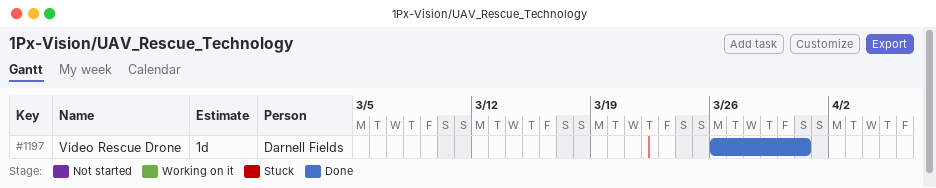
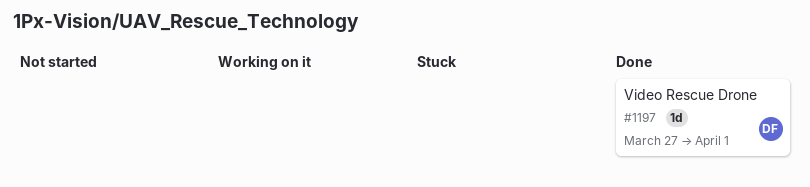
#1197, start: Mar 26 -> Mar 27
#1197, due: Mar 31 -> Apr 1

